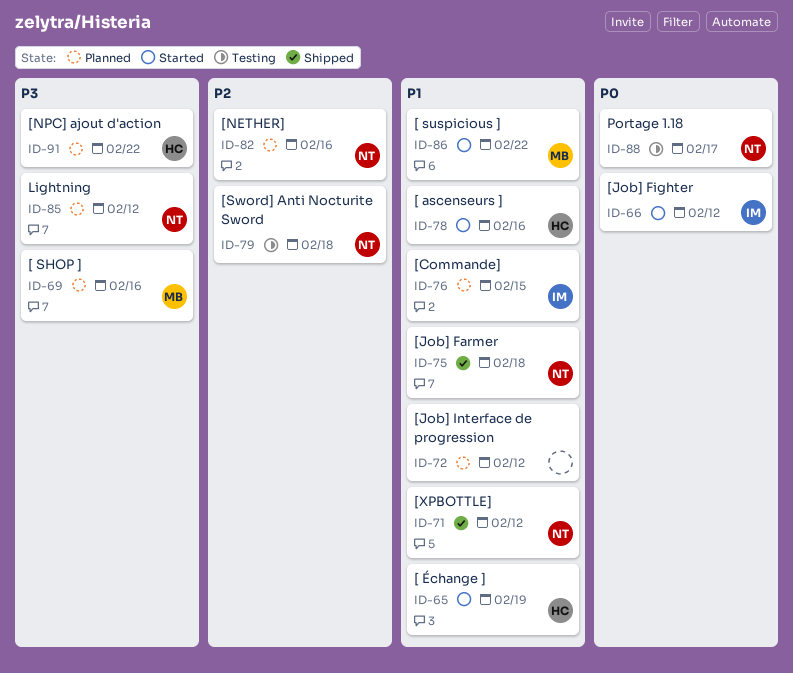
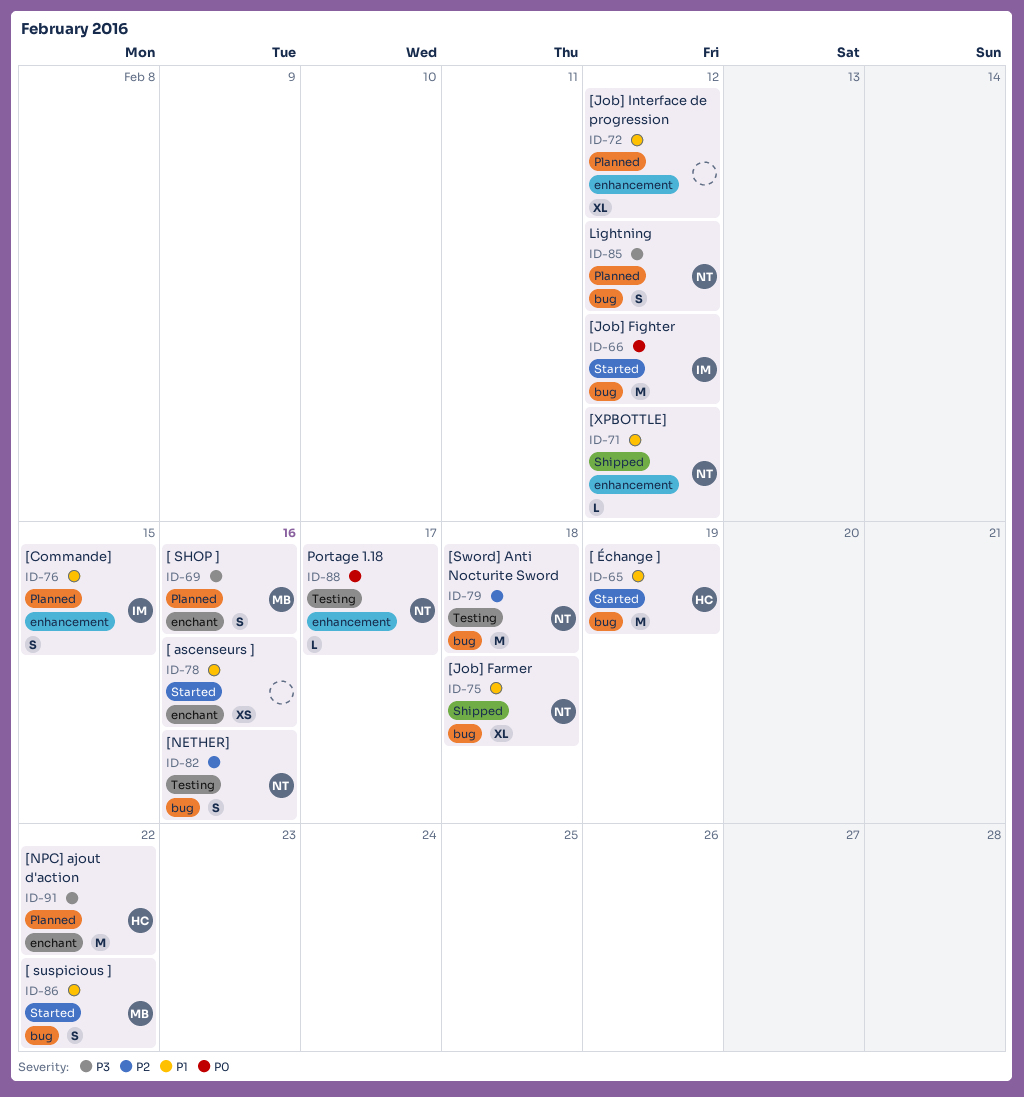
ID-78, owner: HC -> none
ID-82, status: Planned -> Testing

